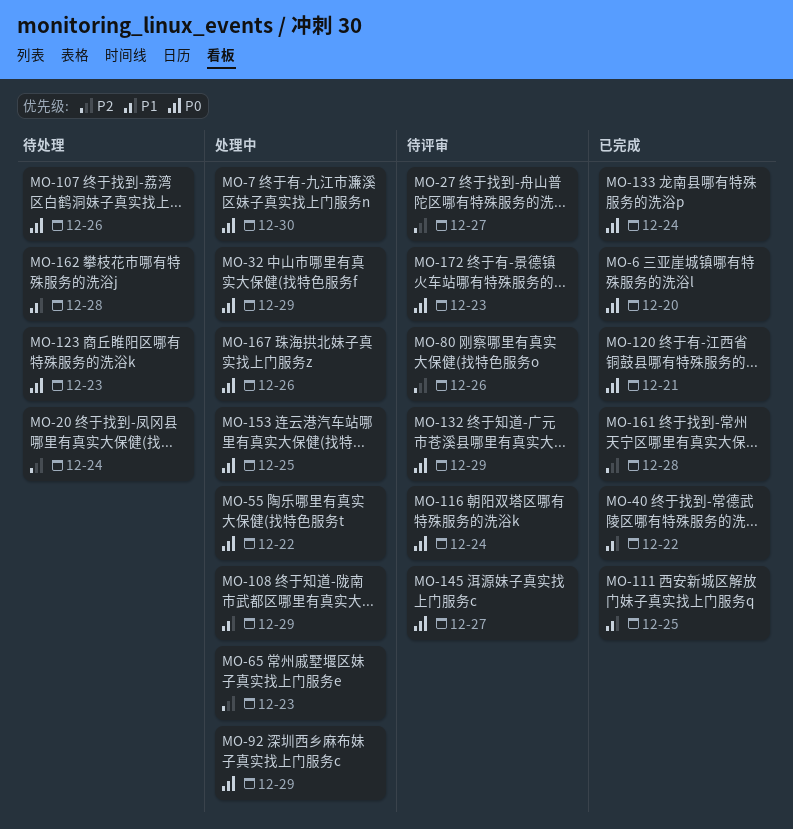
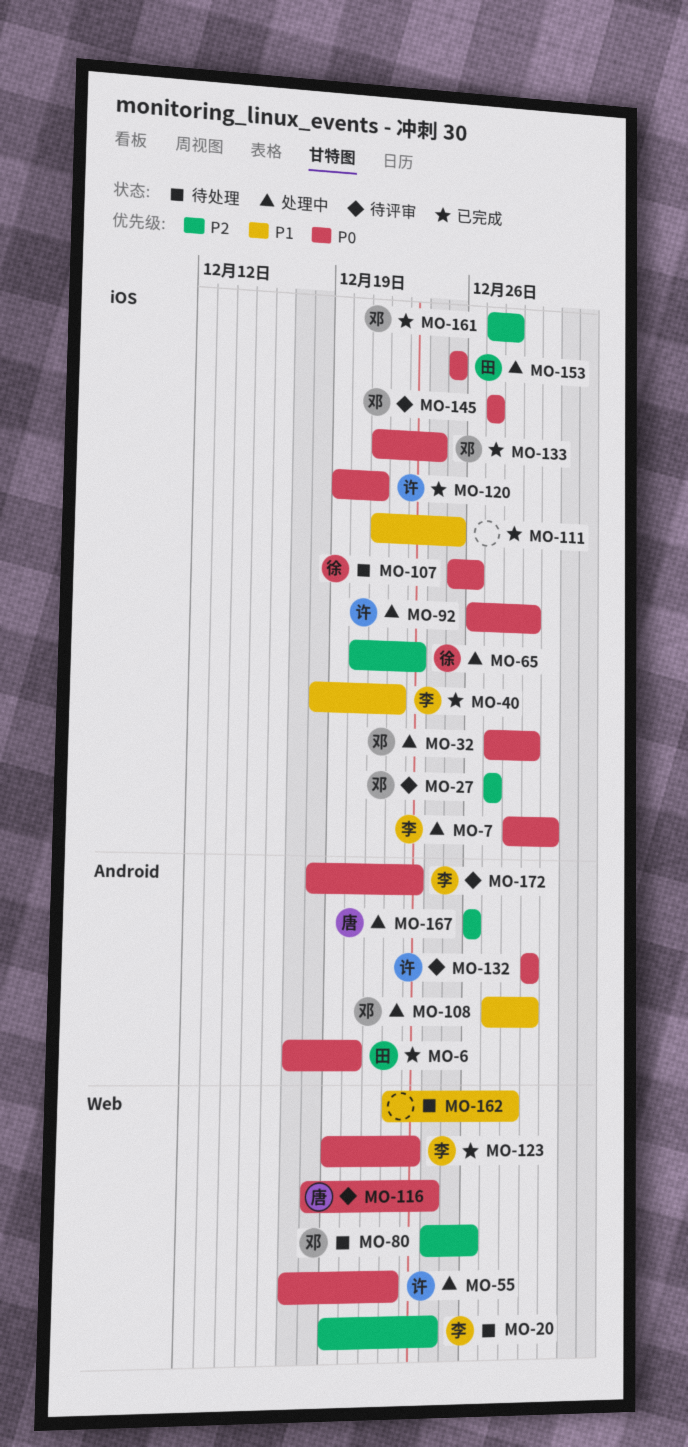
MO-80, status: 待评审 -> 待处理
MO-123, status: 待处理 -> 已完成
MO-167, priority: P0 -> P2

